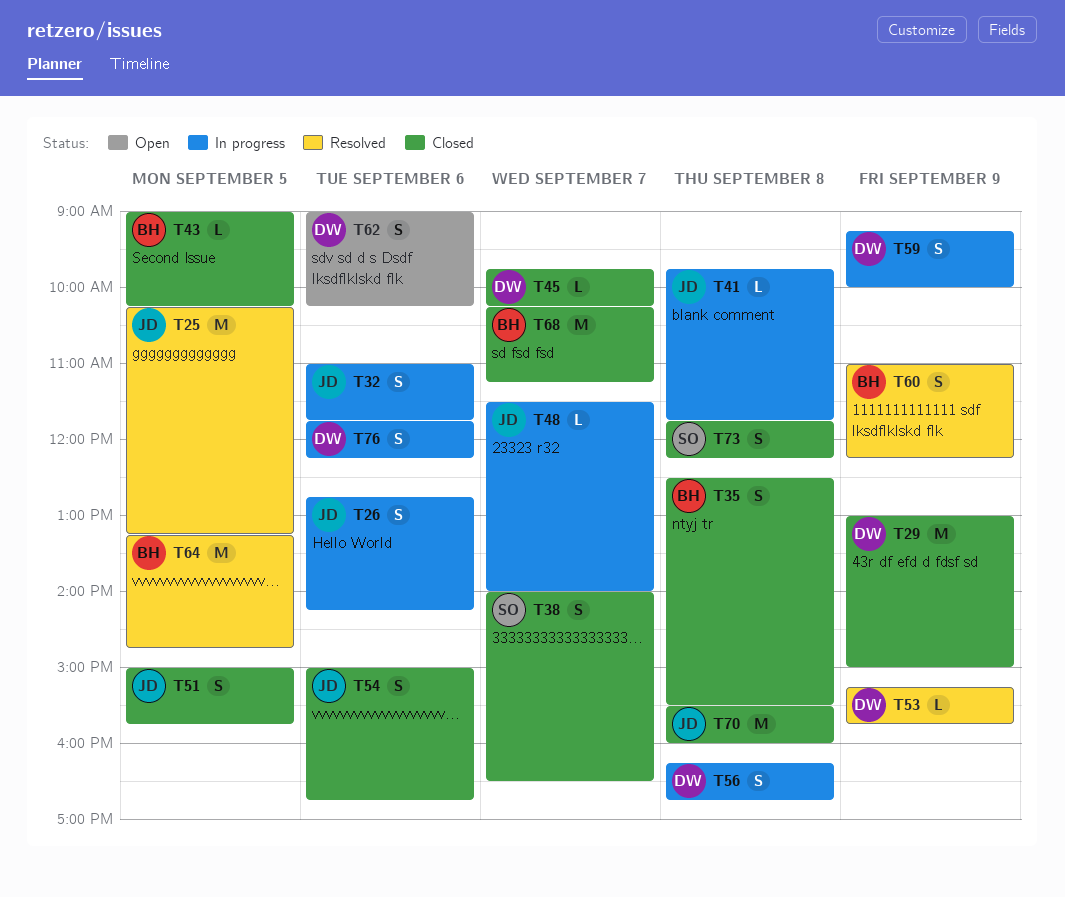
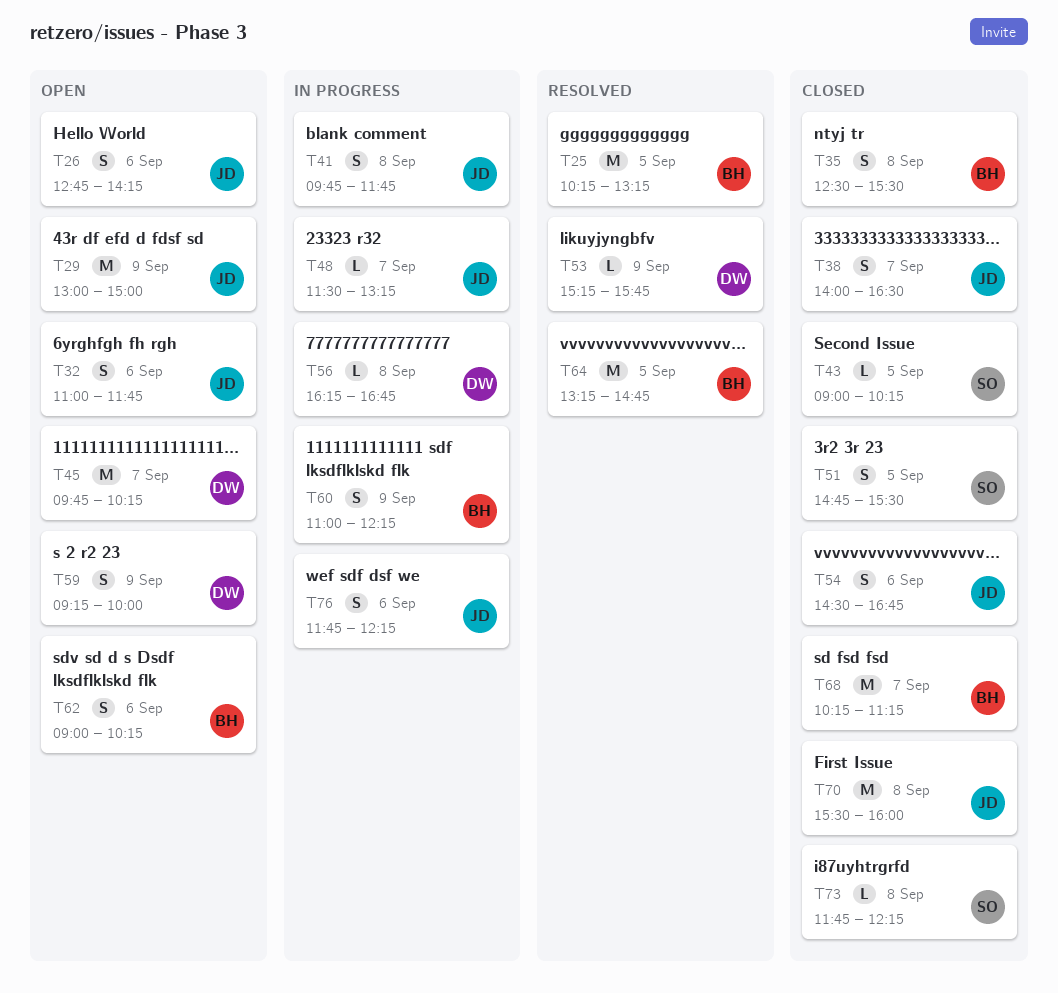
T25, owner: JD -> BH
T26, status: In progress -> Open
T29, status: Closed -> Open
T29, owner: DW -> JD
T32, status: In progress -> Open
T38, owner: SO -> JD
T41, estimate: L -> S
T43, owner: BH -> SO
T45, status: Closed -> Open
T45, estimate: L -> M
T48, ends: 14:00 -> 13:15
T51, owner: JD -> SO
T51, begins: 15:00 -> 14:45
T51, ends: 15:45 -> 15:30
T54, begins: 15:00 -> 14:30
T56, estimate: S -> L
T59, status: In progress -> Open
T60, status: Resolved -> In progress
T62, owner: DW -> BH
T73, estimate: S -> L
T76, owner: DW -> JD

